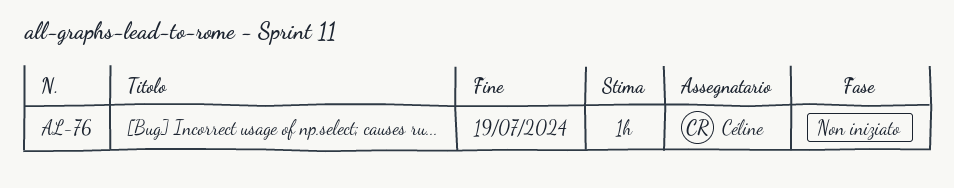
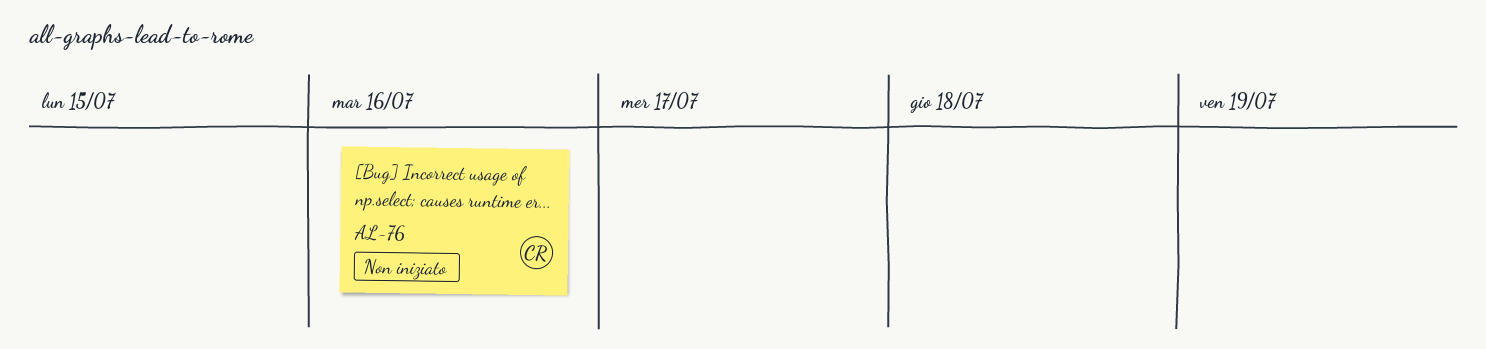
AL-76, due: Jul 19 -> Jul 16

